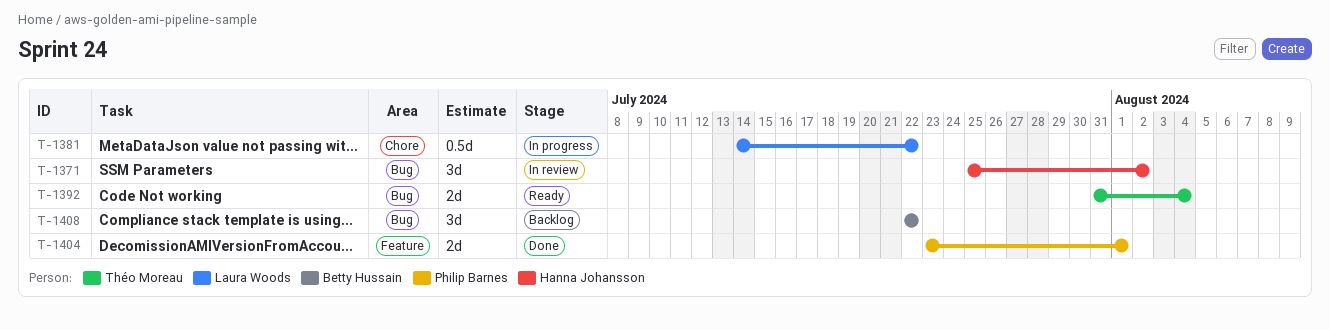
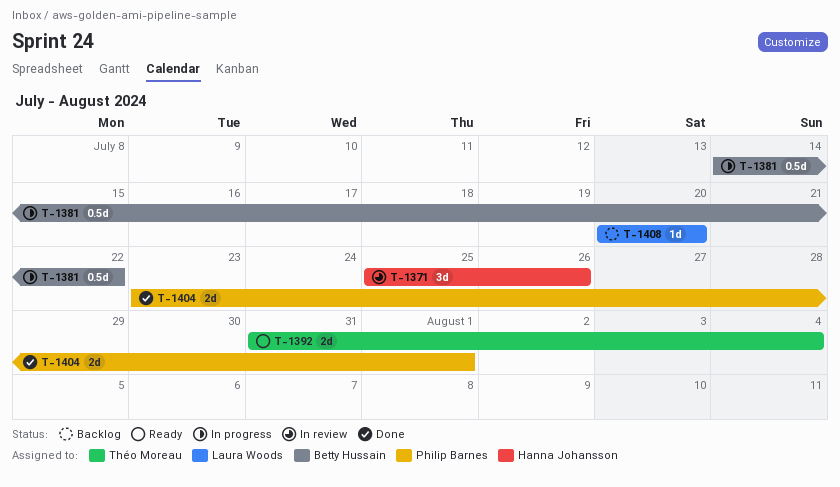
T-1371, due: Aug 2 -> Jul 26
T-1381, owner: Laura Woods -> Betty Hussain
T-1408, owner: Betty Hussain -> Laura Woods
T-1408, estimate: 3d -> 1d
T-1408, start: Jul 22 -> Jul 20
T-1408, due: Jul 22 -> Jul 20

